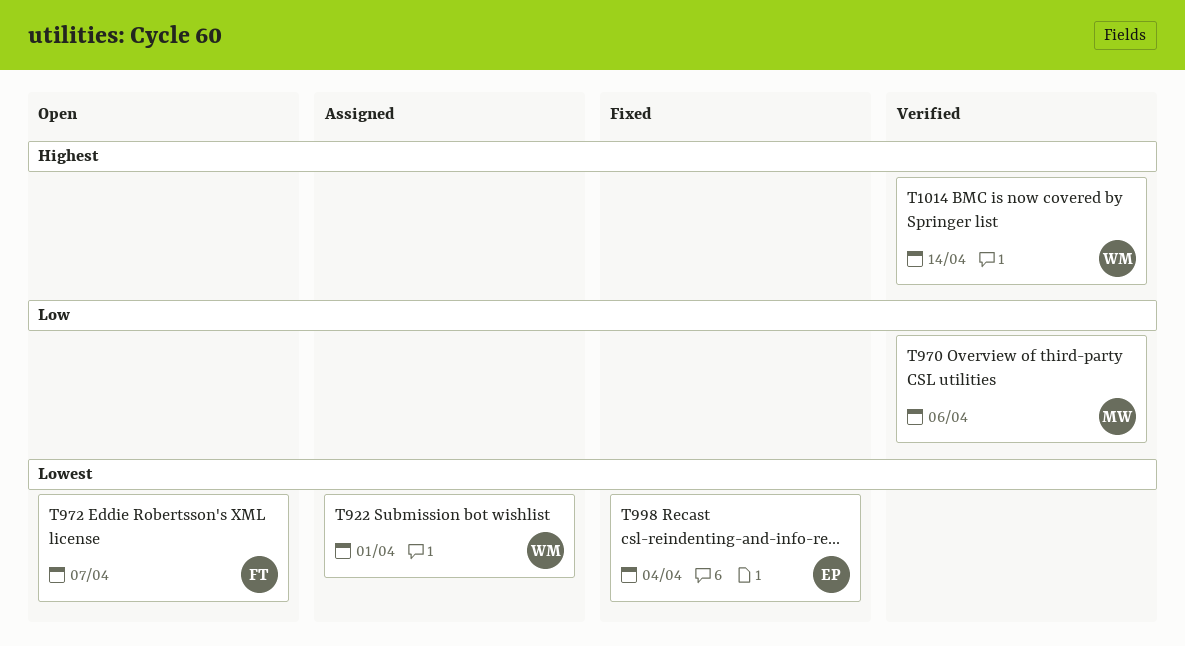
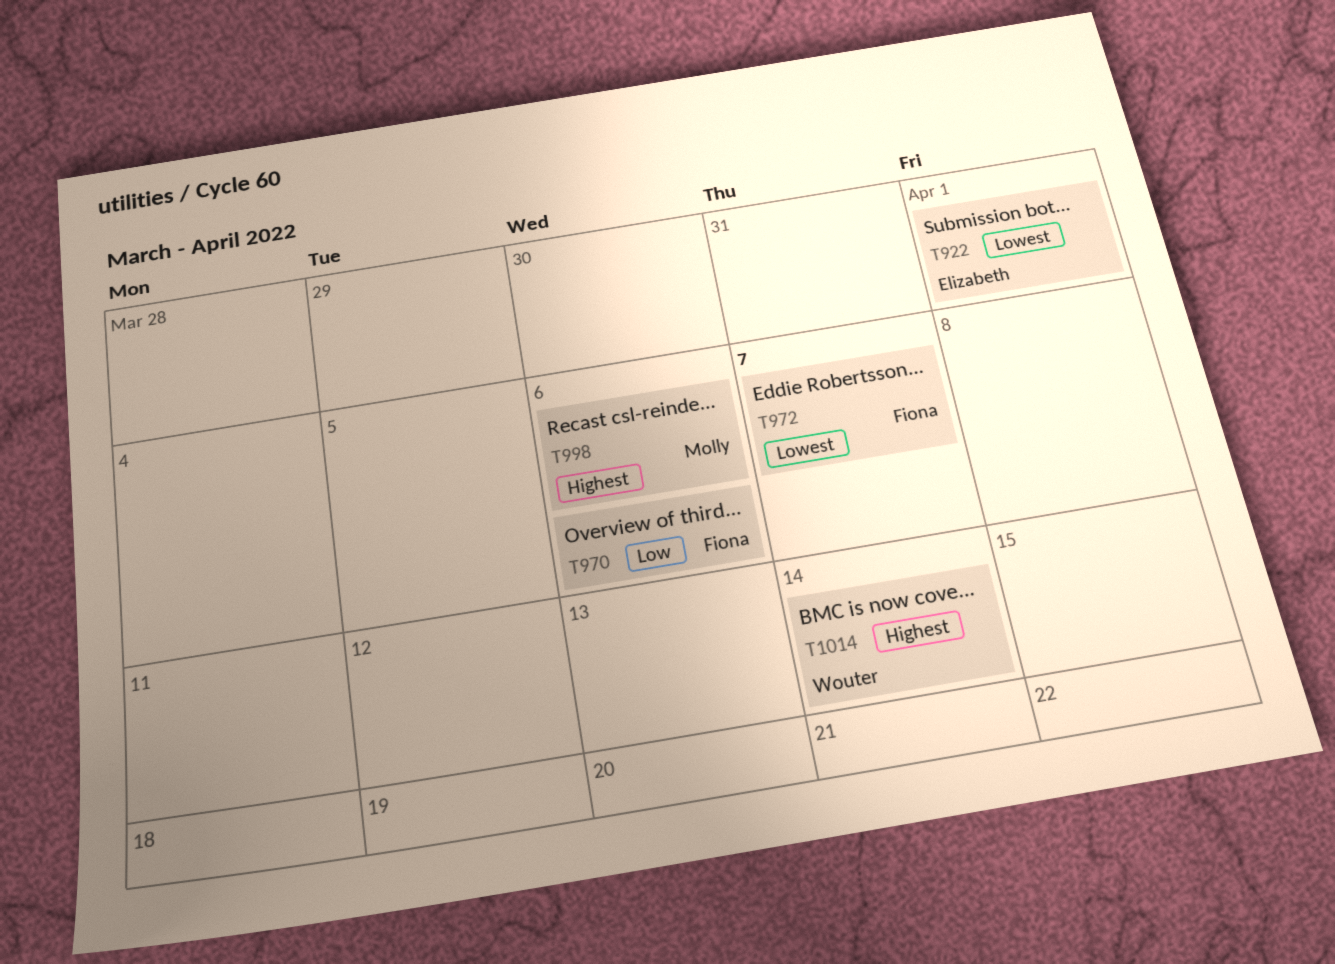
T922, owner: Wouter -> Elizabeth
T970, owner: Molly -> Fiona
T998, owner: Elizabeth -> Molly
T998, priority: Lowest -> Highest
T998, due: Apr 4 -> Apr 6

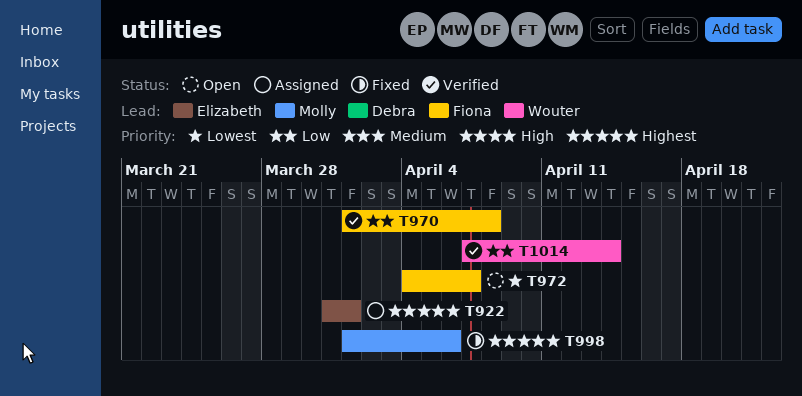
T922, priority: Lowest -> Highest
T970, due: Apr 6 -> Apr 8
T1014, priority: Highest -> Low

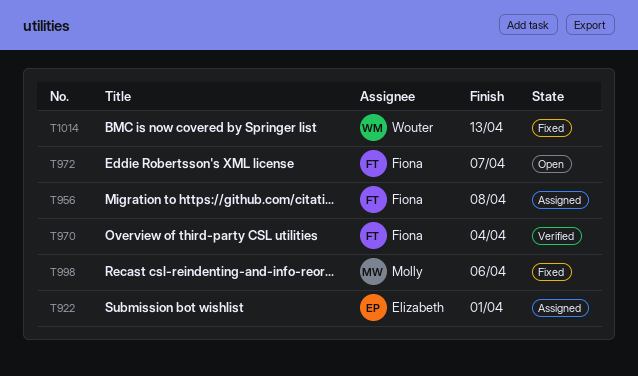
T956: none -> present
T970, due: Apr 8 -> Apr 4
T1014, status: Verified -> Fixed
T1014, due: Apr 14 -> Apr 13

